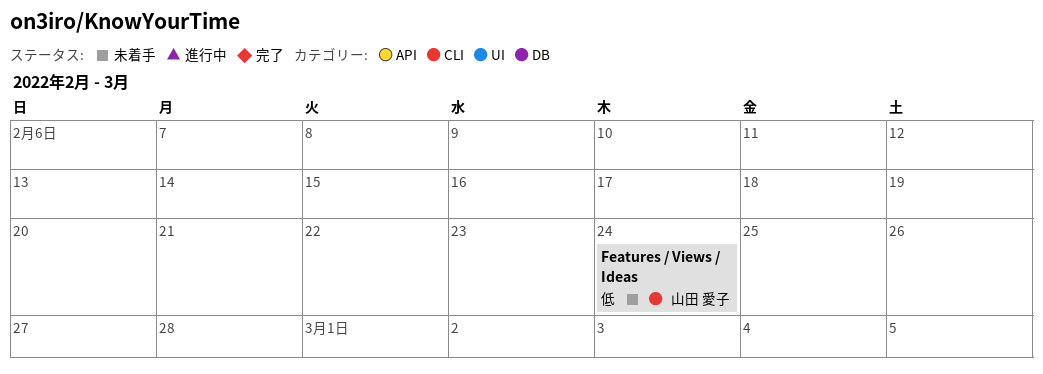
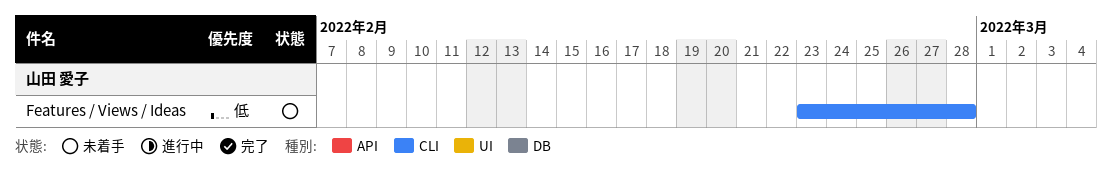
Features / Views / Ideas, due: Feb 24 -> Feb 28

